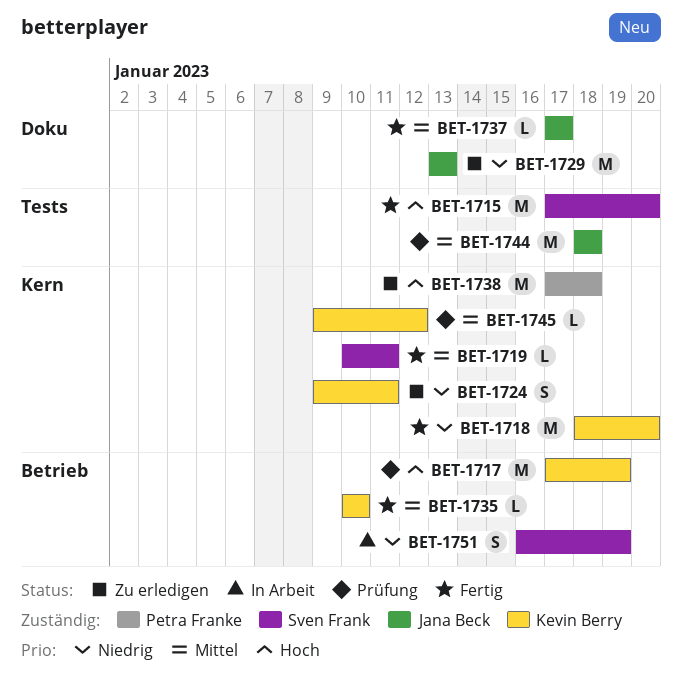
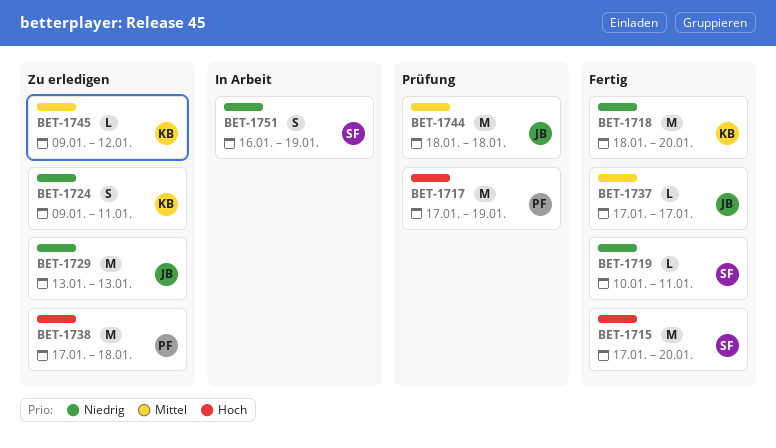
BET-1717, owner: Kevin Berry -> Petra Franke
BET-1719, priority: Mittel -> Niedrig
BET-1735: present -> none
BET-1745, status: Prüfung -> Zu erledigen

